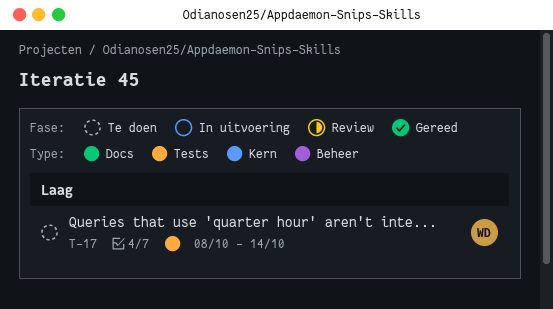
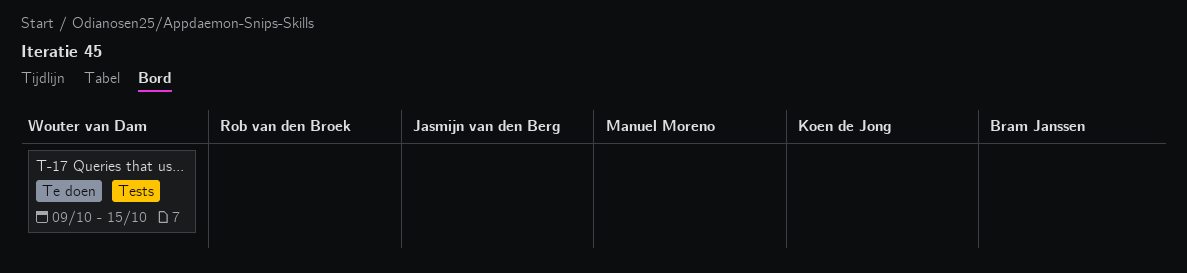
T-17, start: Oct 8 -> Oct 9
T-17, due: Oct 14 -> Oct 15

